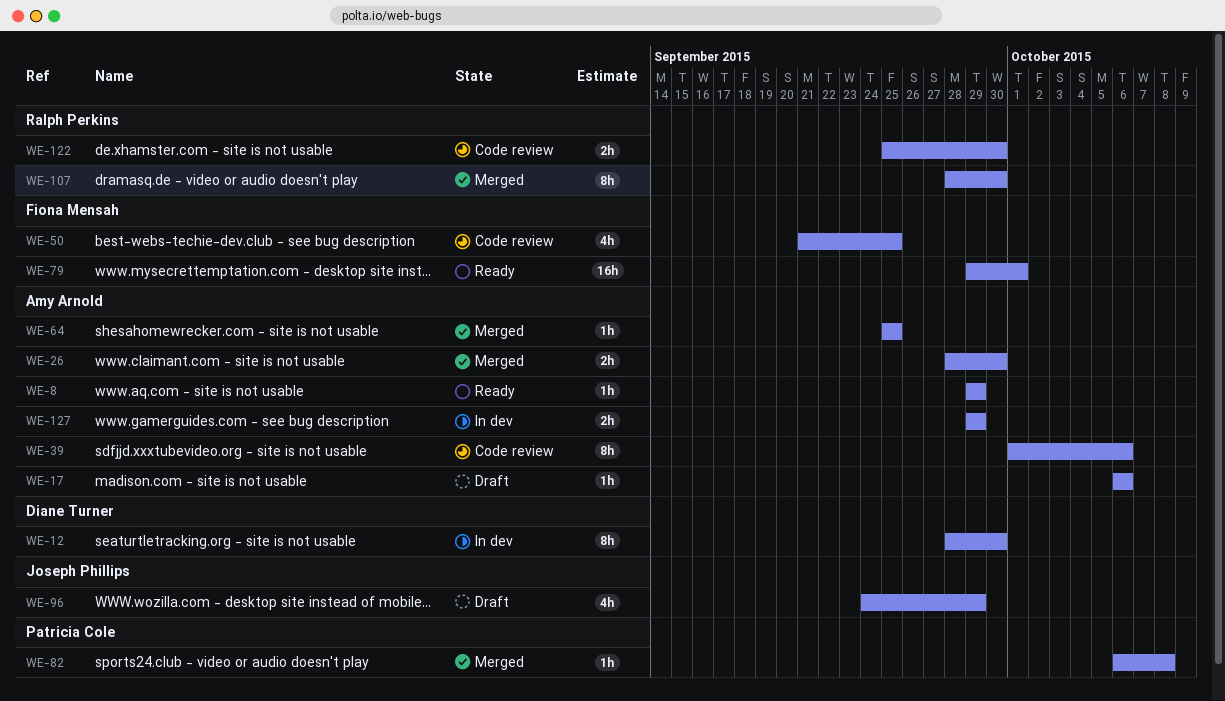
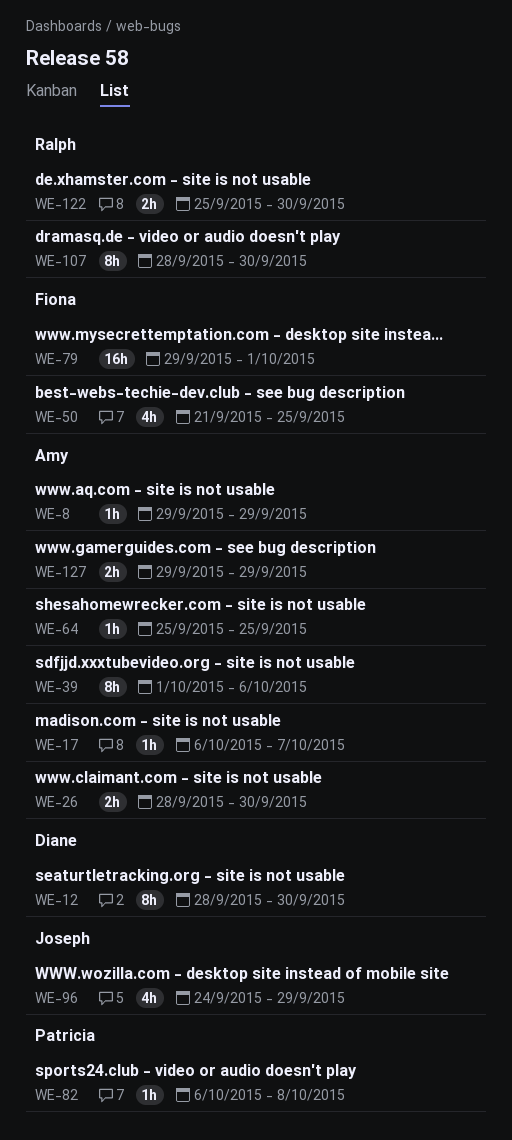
WE-17, due: Oct 6 -> Oct 7

